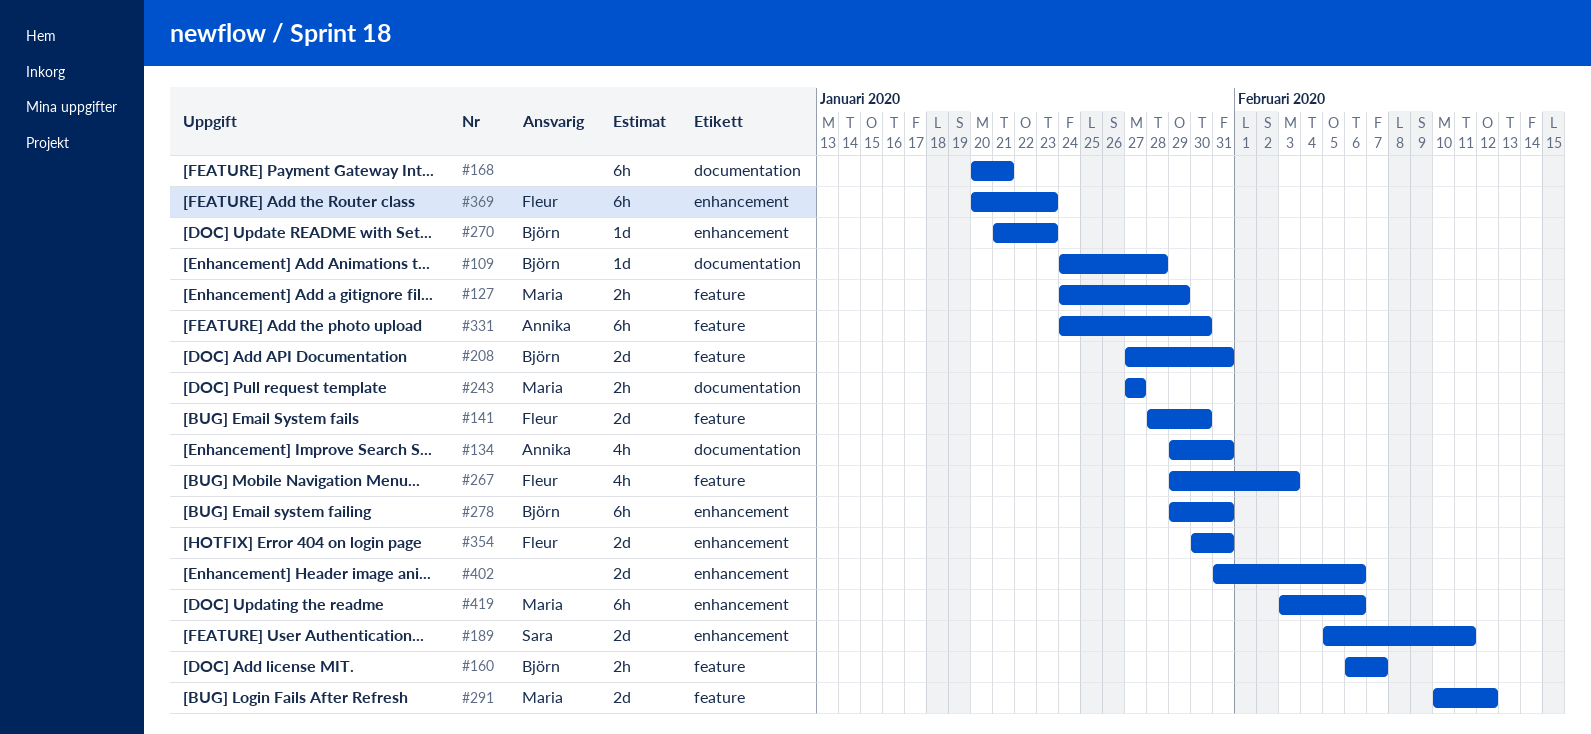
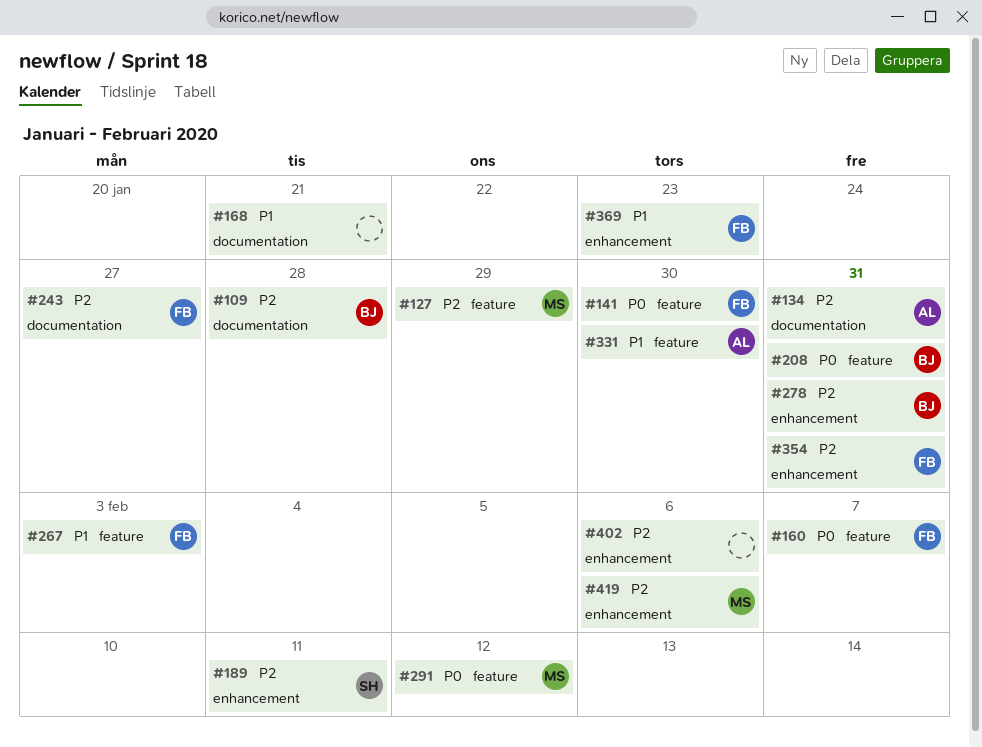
#160, owner: Björn -> Fleur
#243, owner: Maria -> Fleur
#270: present -> none

